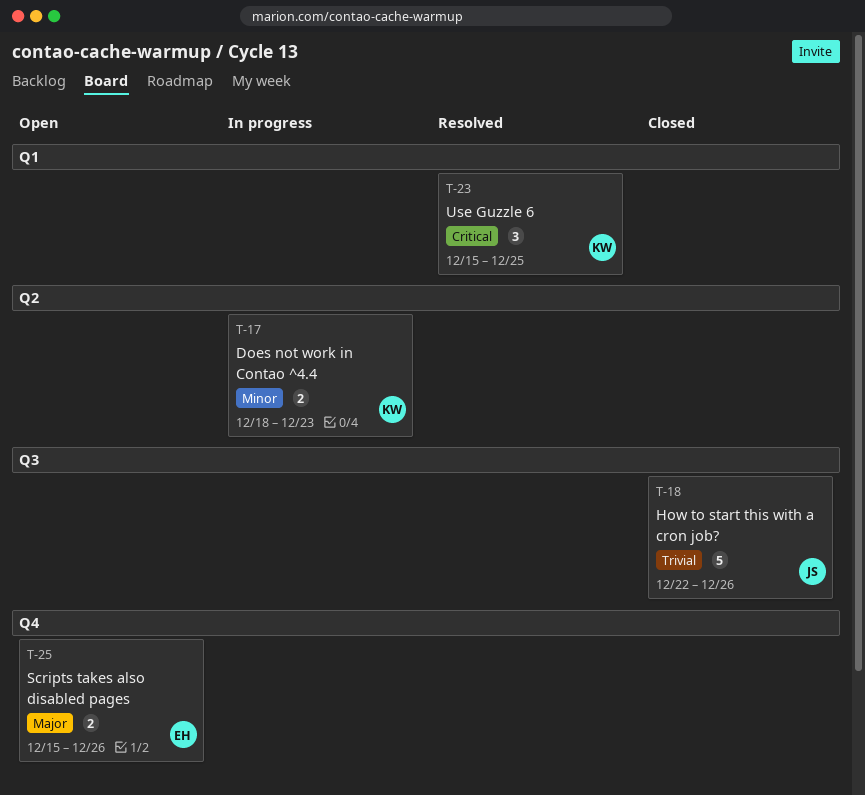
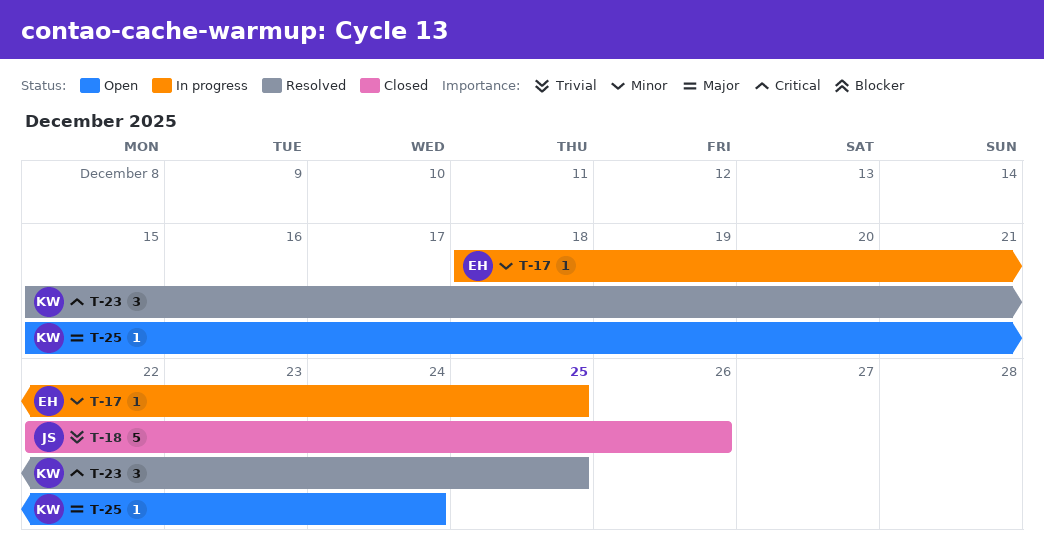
T-17, owner: KW -> EH
T-17, estimate: 2 -> 1
T-17, due: Dec 23 -> Dec 25
T-25, owner: EH -> KW
T-25, estimate: 2 -> 1
T-25, due: Dec 26 -> Dec 24

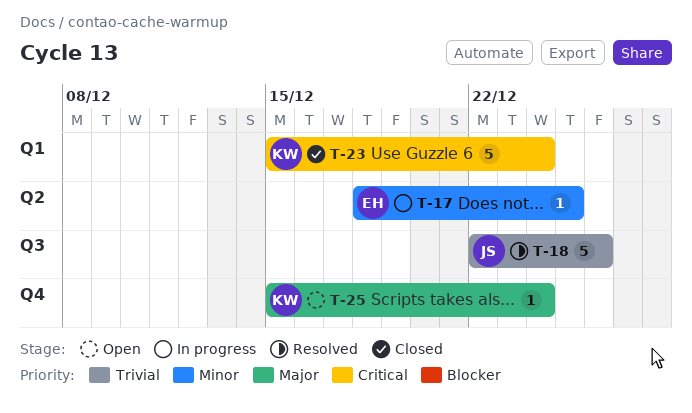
T-18, status: Closed -> Resolved
T-23, status: Resolved -> Closed
T-23, estimate: 3 -> 5
T-23, due: Dec 25 -> Dec 24

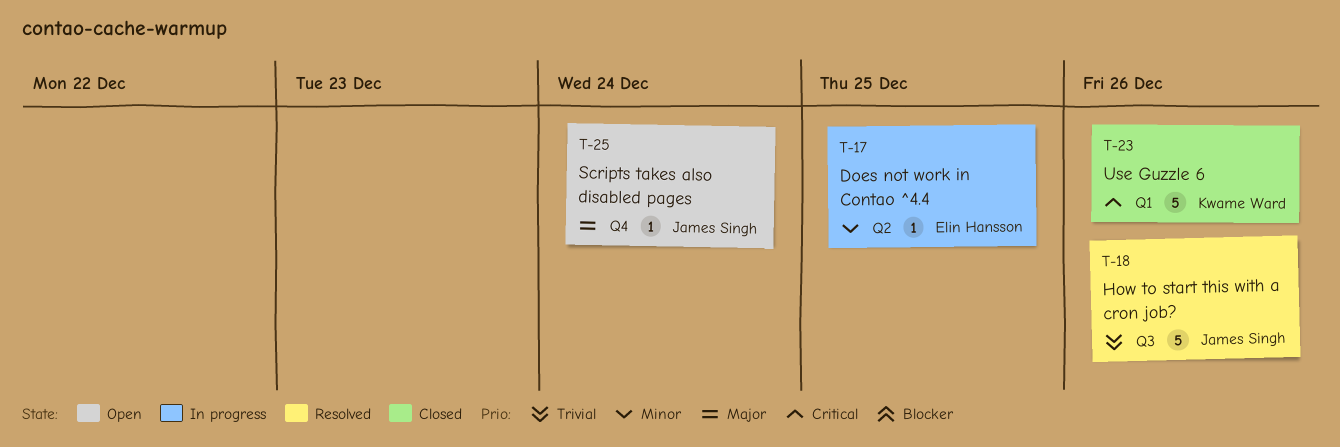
T-23, due: Dec 24 -> Dec 26
T-25, owner: Kwame Ward -> James Singh

